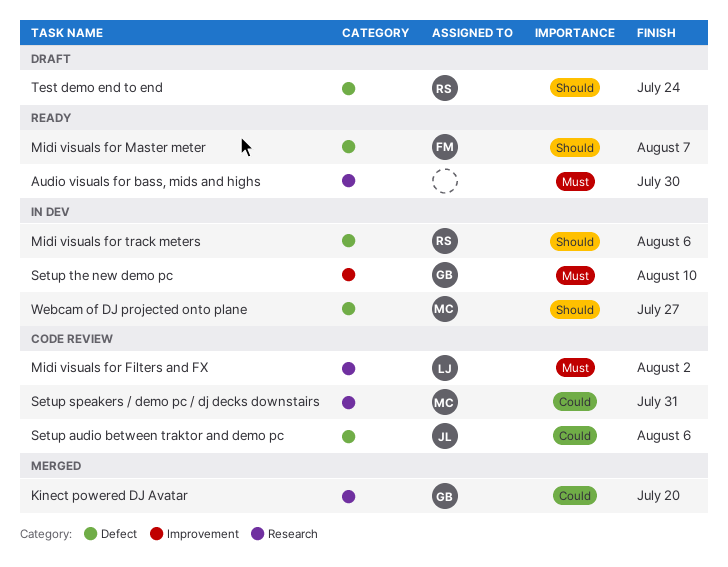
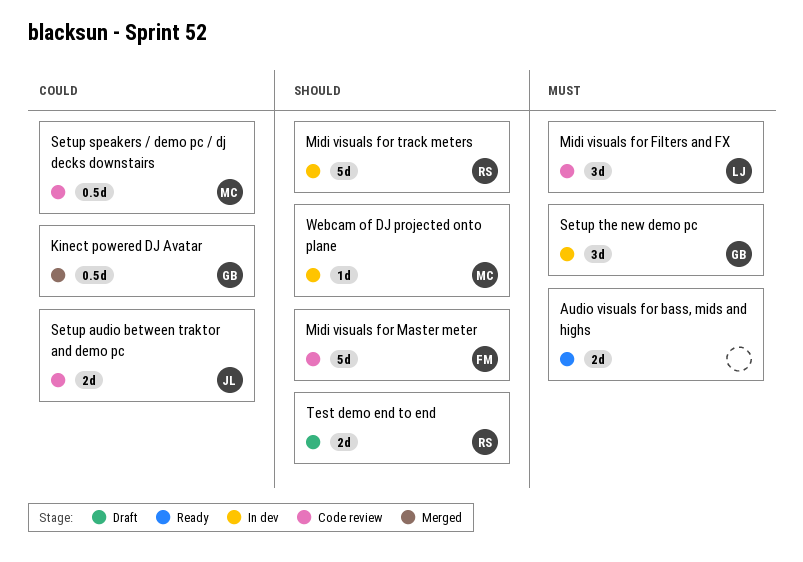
Midi visuals for Master meter, status: Ready -> Code review

